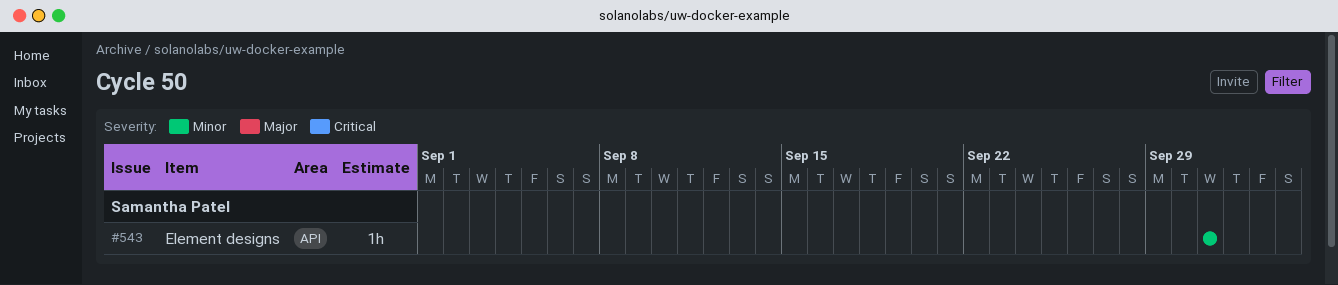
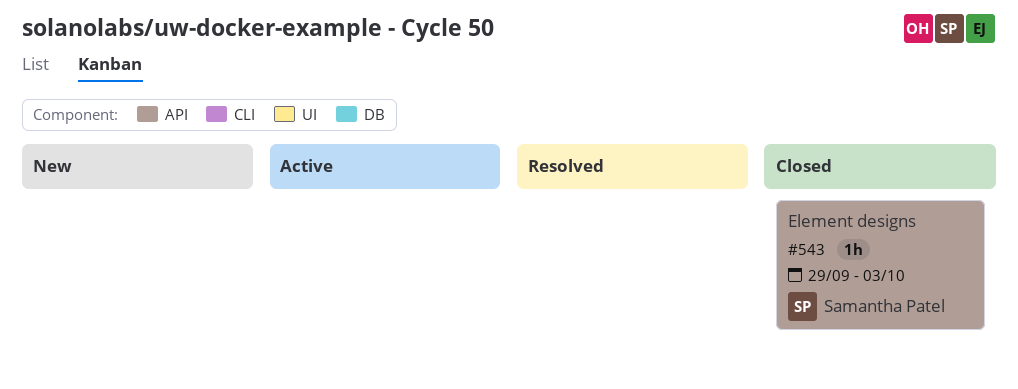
#543, start: Oct 1 -> Sep 29
#543, due: Oct 1 -> Oct 3

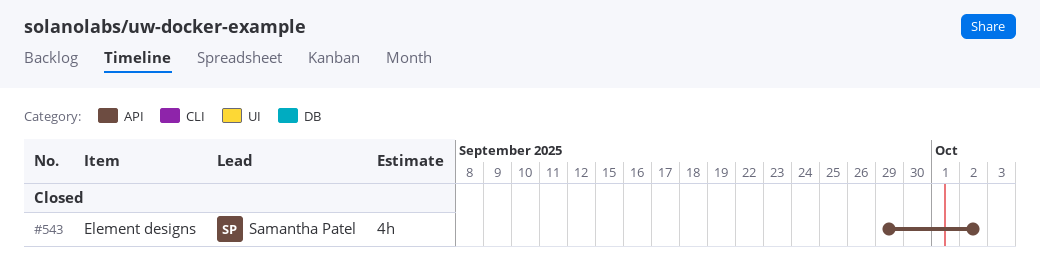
#543, estimate: 1h -> 4h
#543, due: Oct 3 -> Oct 2

